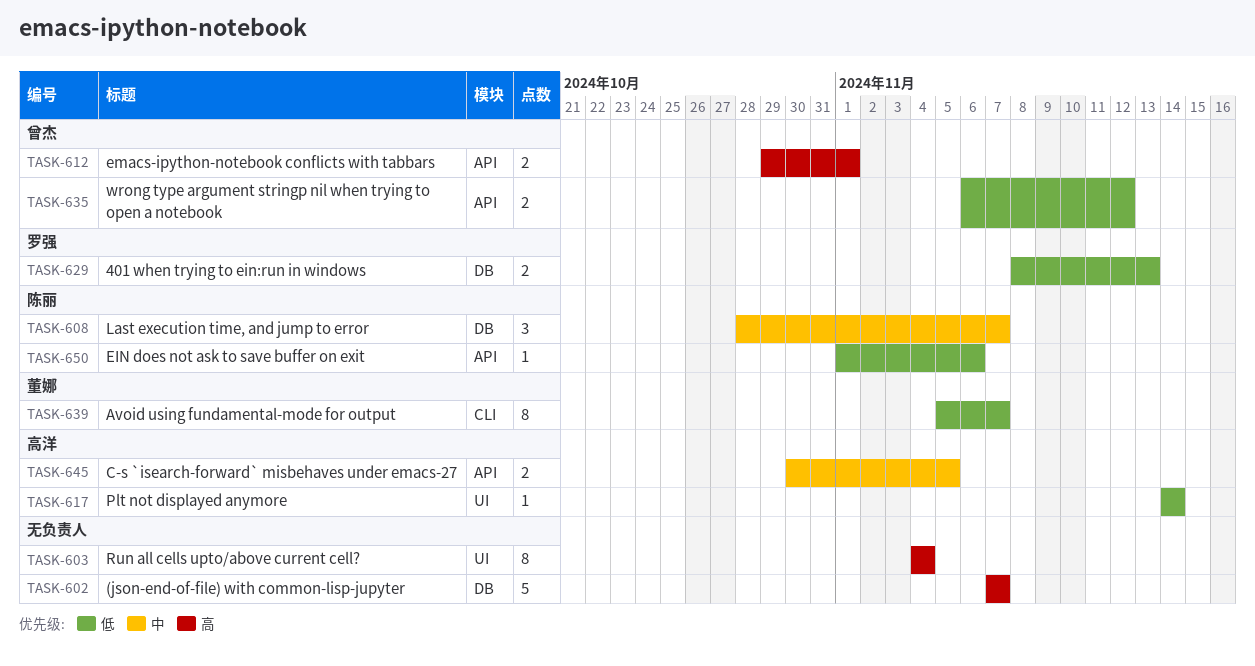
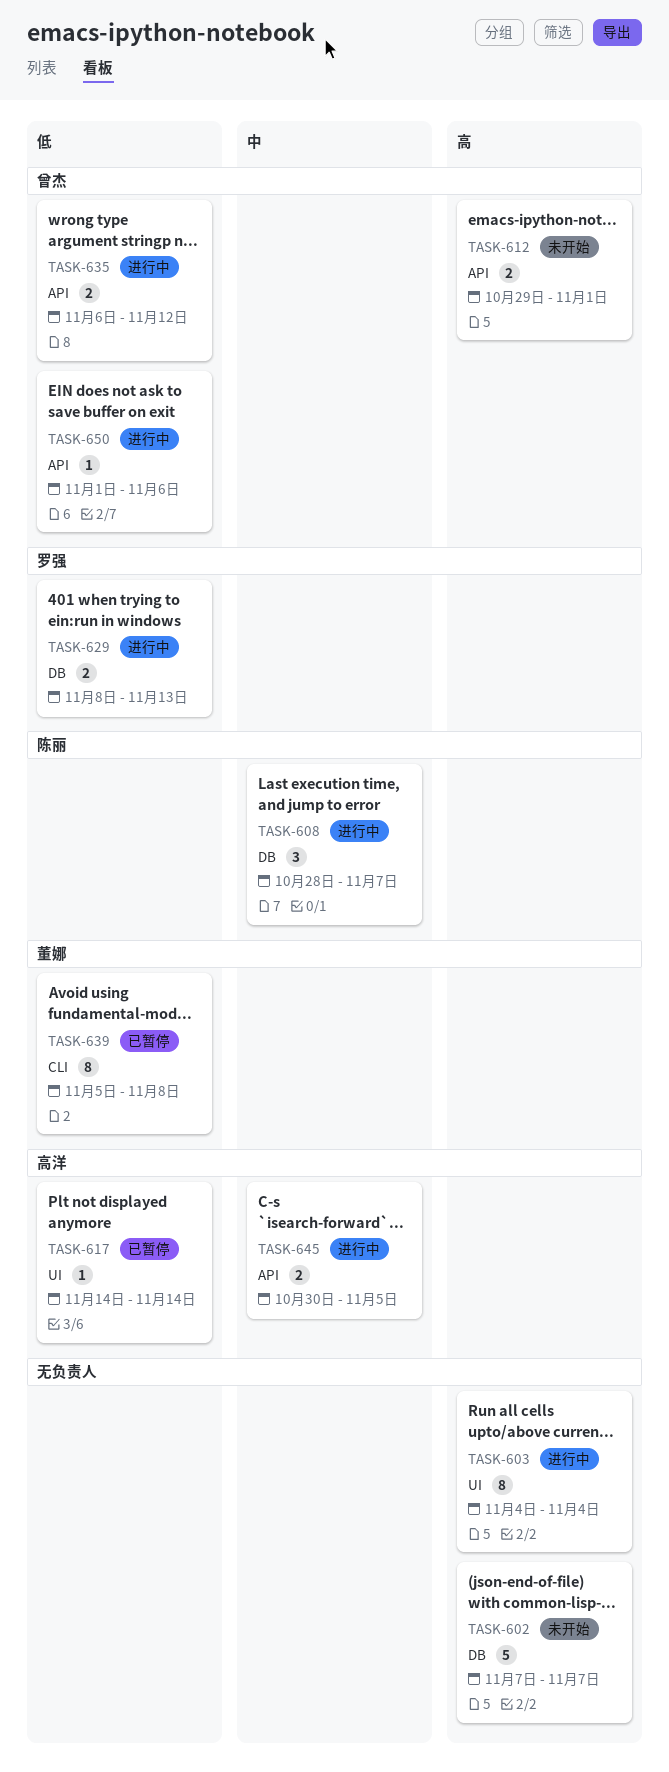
TASK-639, due: Nov 7 -> Nov 8
TASK-650, owner: 陈丽 -> 曾杰

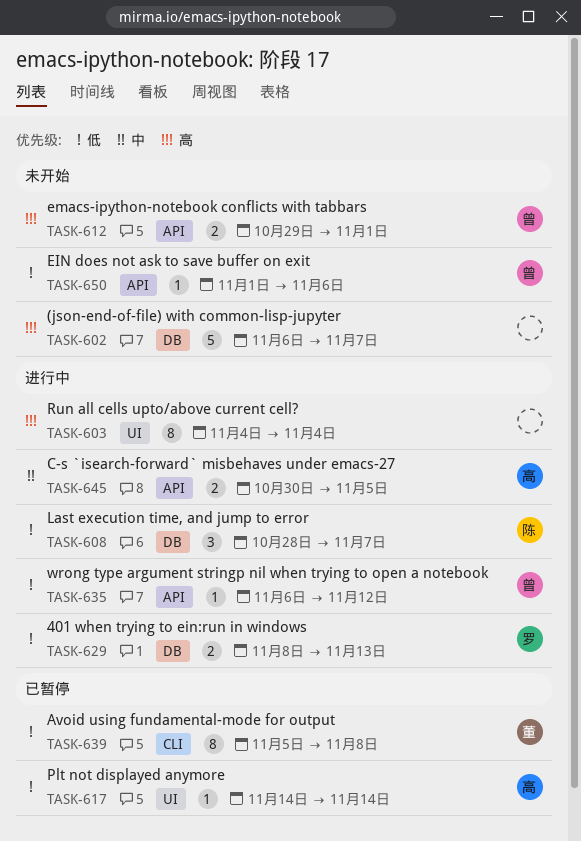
TASK-602, start: Nov 7 -> Nov 6
TASK-608, priority: 中 -> 低
TASK-635, estimate: 2 -> 1
TASK-650, status: 进行中 -> 未开始

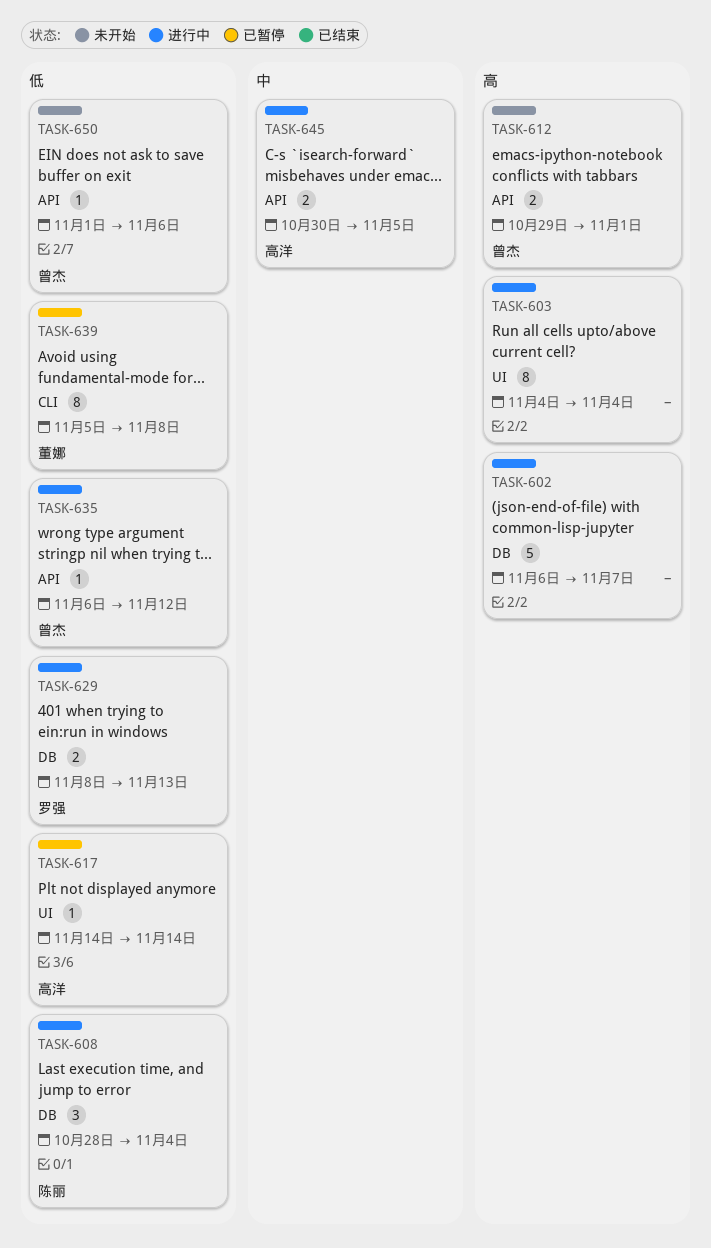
TASK-602, status: 未开始 -> 进行中
TASK-608, due: Nov 7 -> Nov 4

